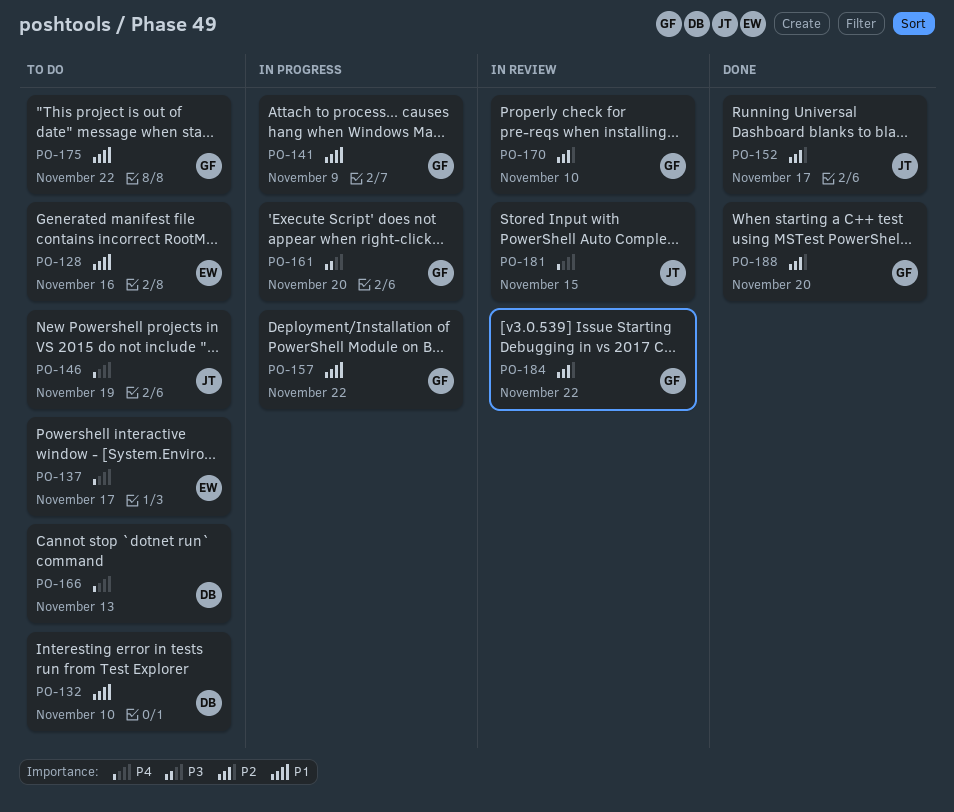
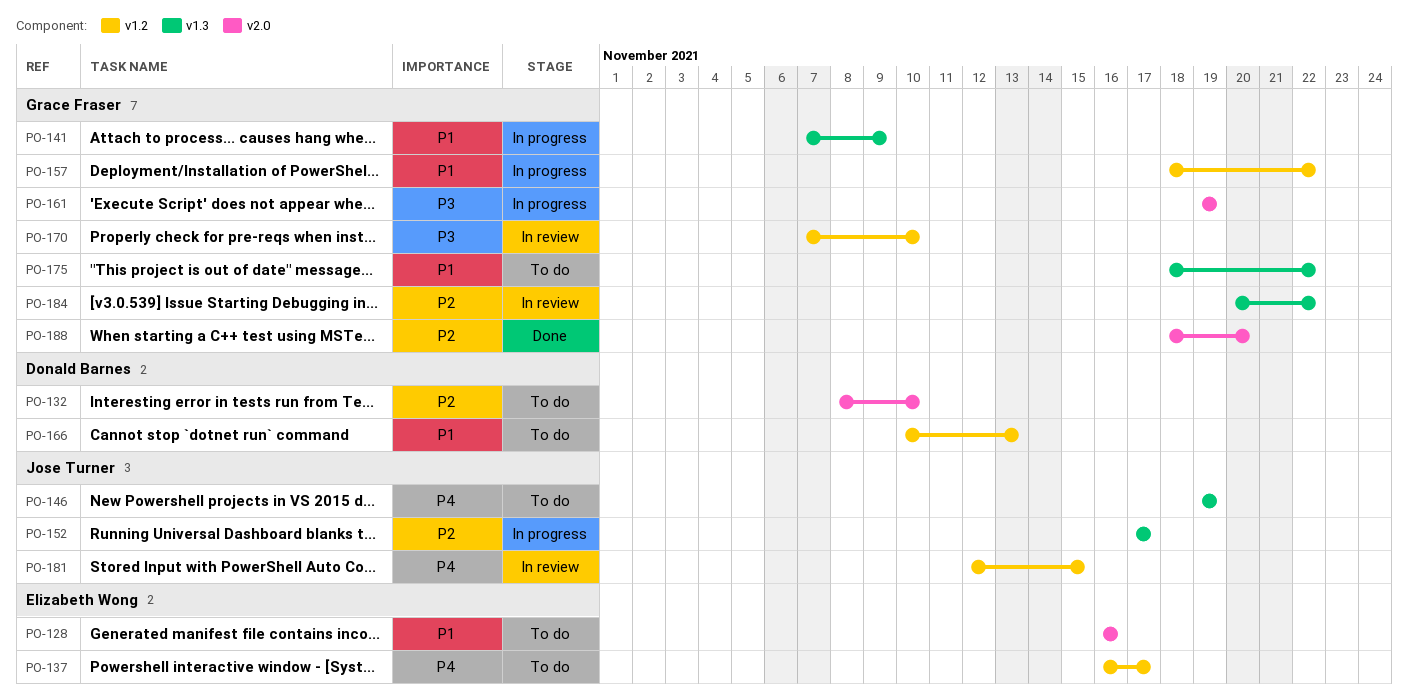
PO-132, priority: P1 -> P2
PO-152, status: Done -> In progress
PO-161, due: Nov 20 -> Nov 19
PO-166, priority: P4 -> P1
PO-170, priority: P2 -> P3

